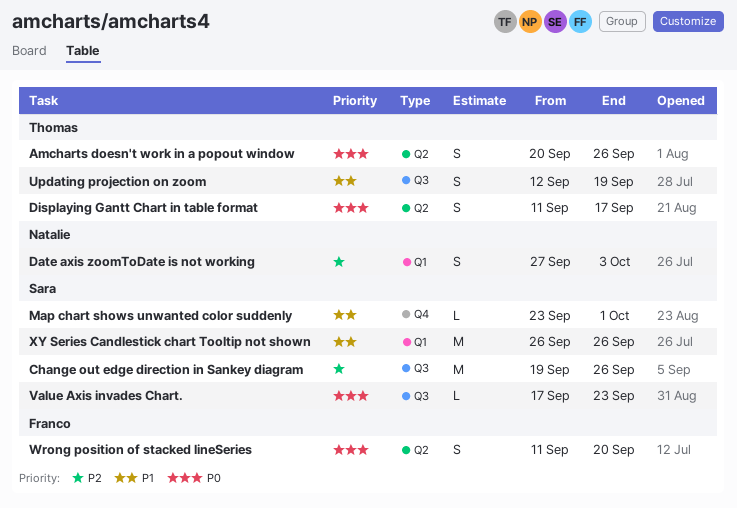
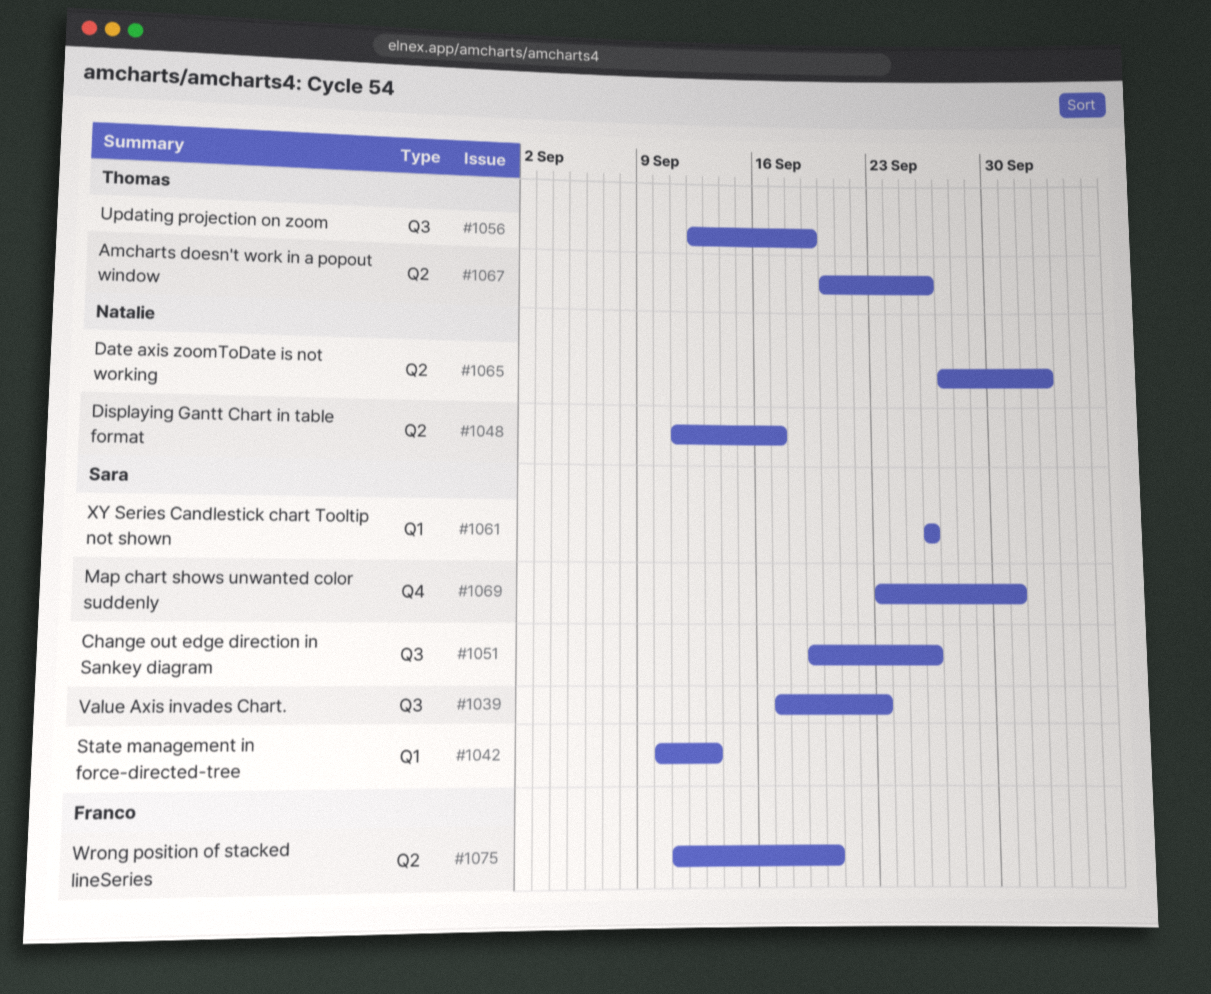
Date axis zoomToDate is not working, label: Q1 -> Q2
Displaying Gantt Chart in table format, owner: Thomas -> Natalie
State management in force-directed-tree: none -> present

